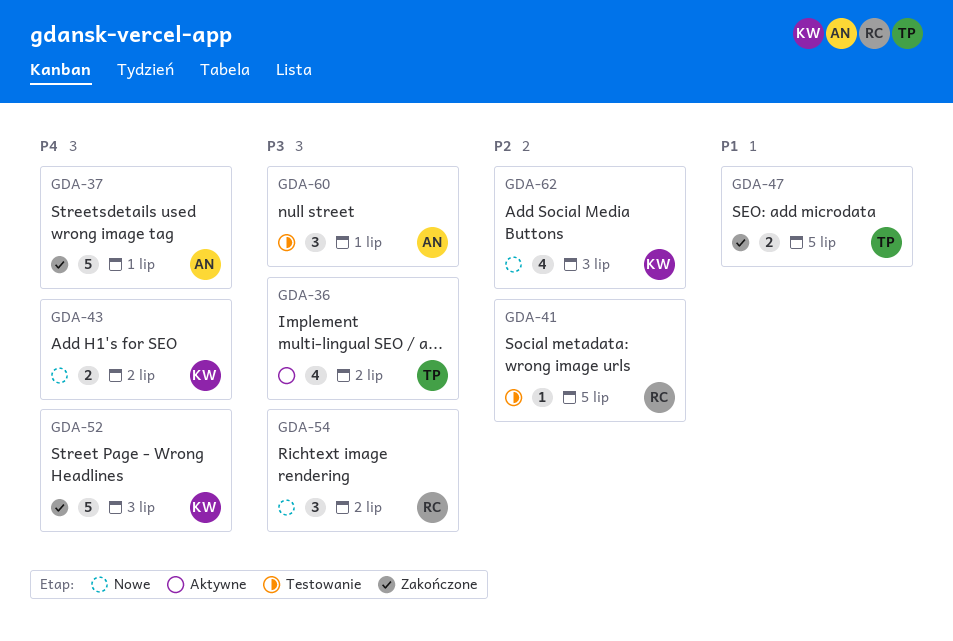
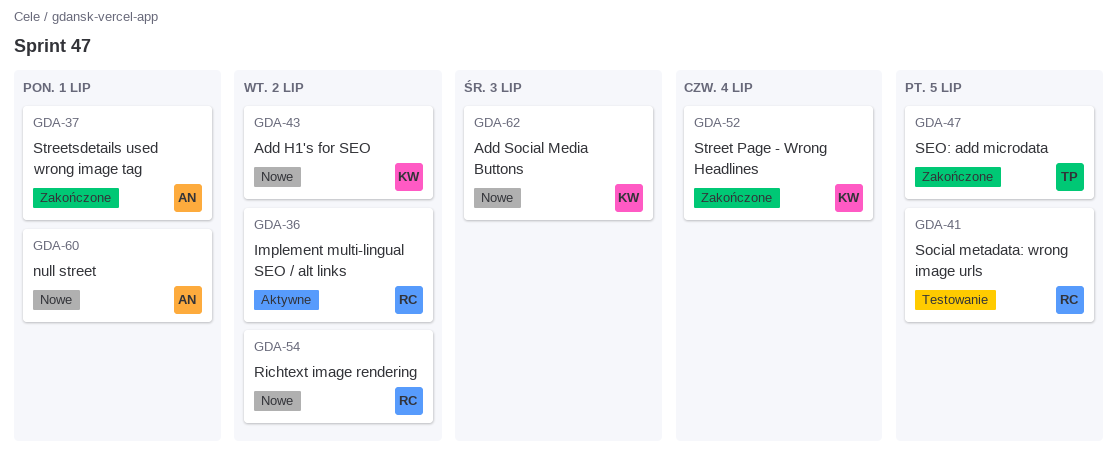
GDA-36, owner: TP -> RC
GDA-52, due: Jul 3 -> Jul 4
GDA-60, status: Testowanie -> Nowe

